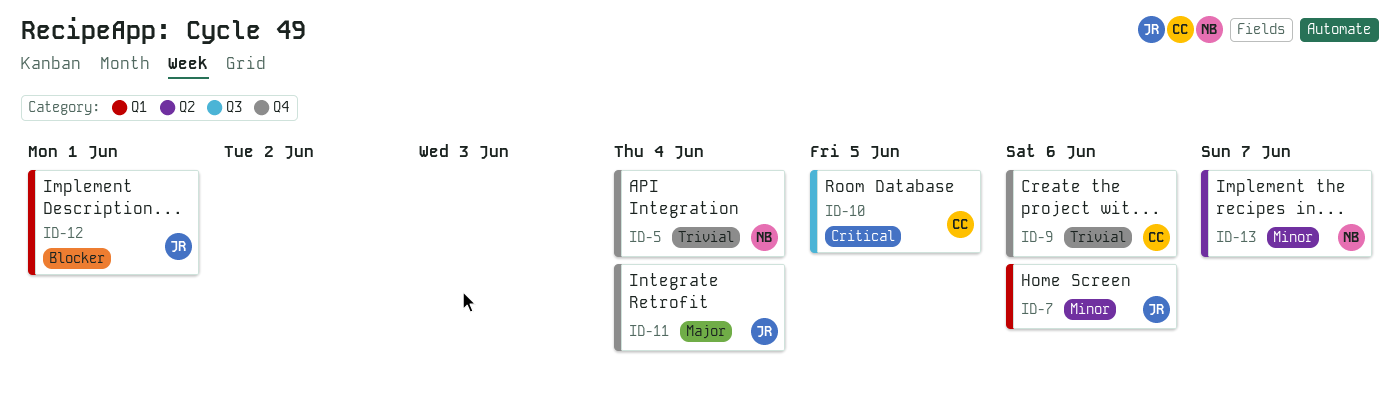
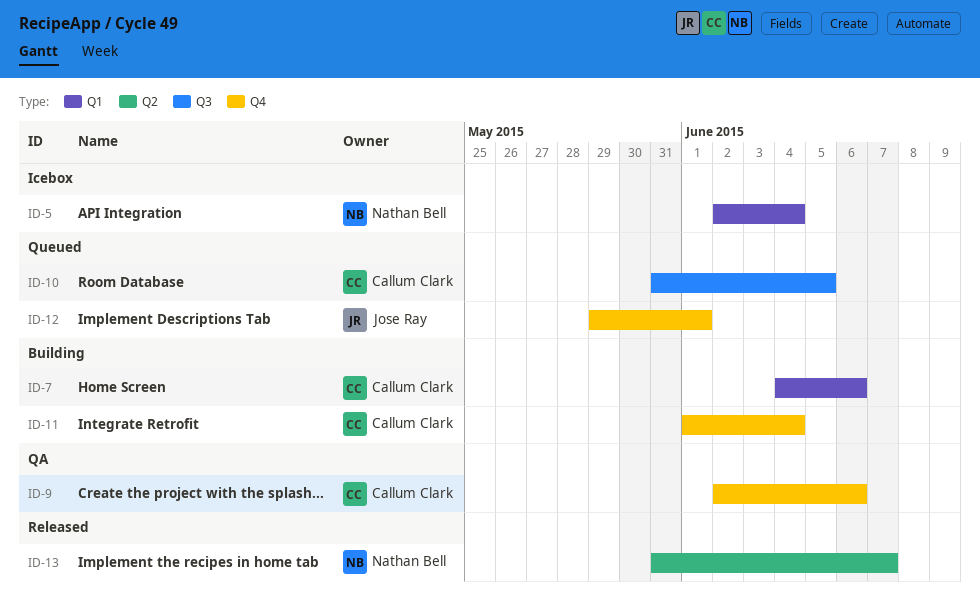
ID-5, label: Q4 -> Q1
ID-7, owner: Jose Ray -> Callum Clark
ID-11, owner: Jose Ray -> Callum Clark
ID-12, label: Q1 -> Q4

